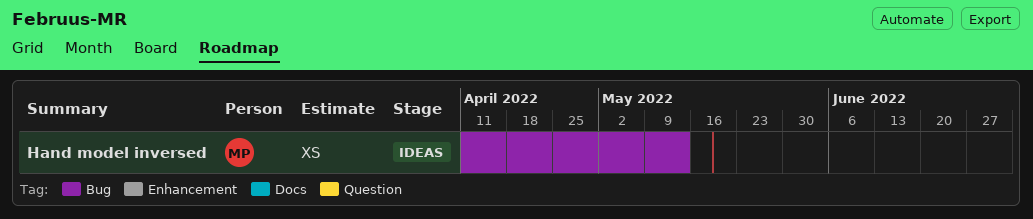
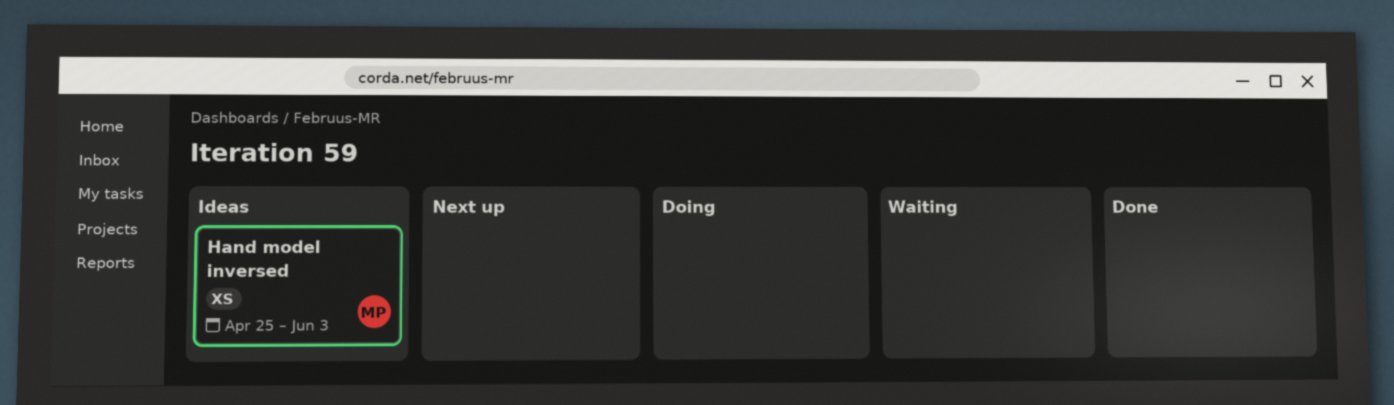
Hand model inversed, start: Apr 11 -> Apr 25
Hand model inversed, due: May 13 -> Jun 3

